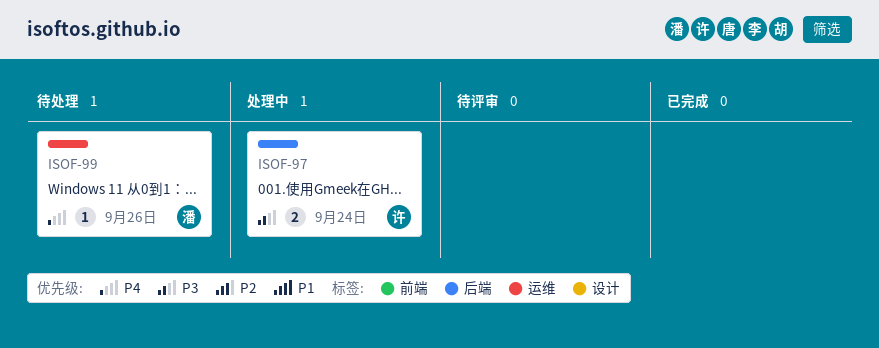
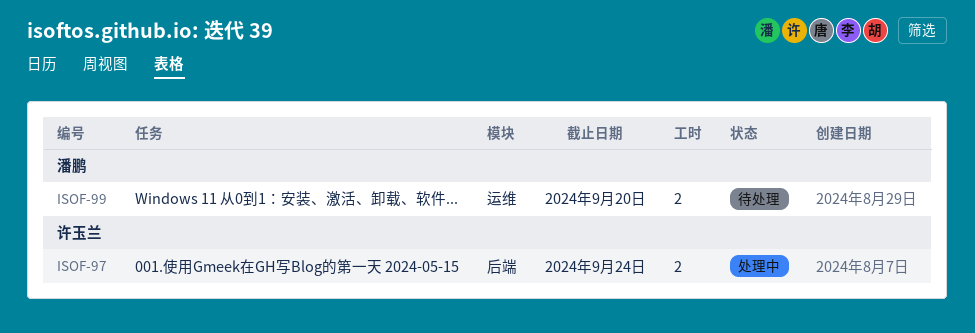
ISOF-99, estimate: 1 -> 2
ISOF-99, due: Sep 26 -> Sep 20

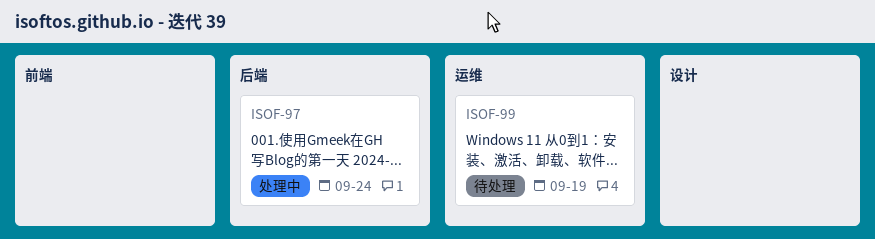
ISOF-99, due: Sep 20 -> Sep 19

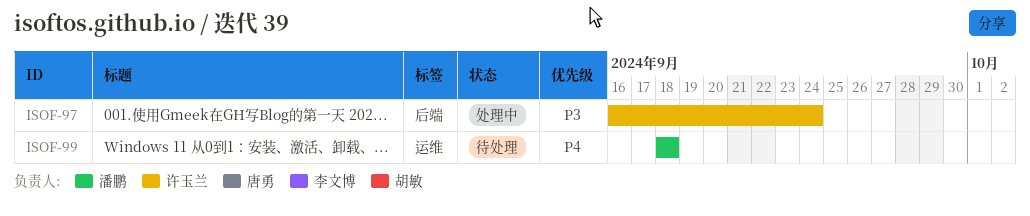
ISOF-99, due: Sep 19 -> Sep 18

